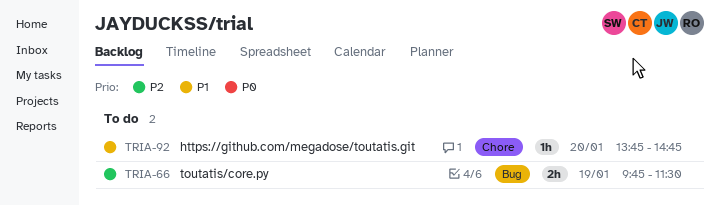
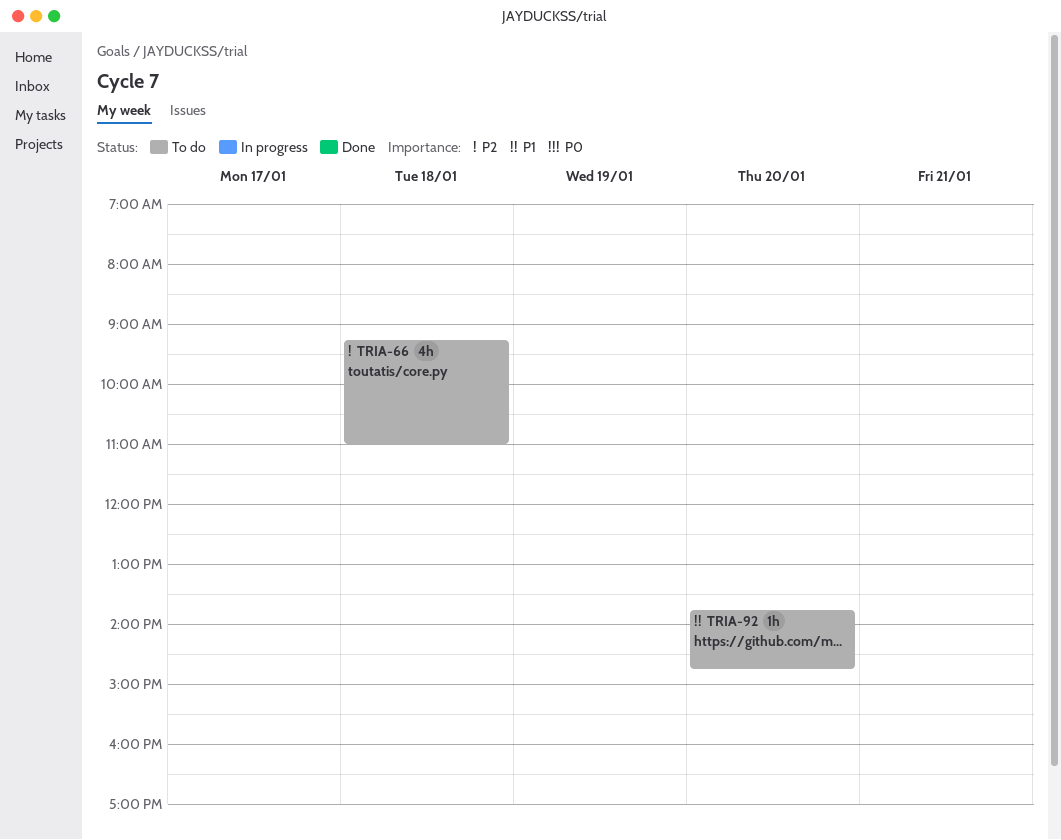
TRIA-66, estimate: 2h -> 4h
TRIA-66, day: Jan 19 -> Jan 18
TRIA-66, begins: 09:45 -> 09:15
TRIA-66, ends: 11:30 -> 11:00

